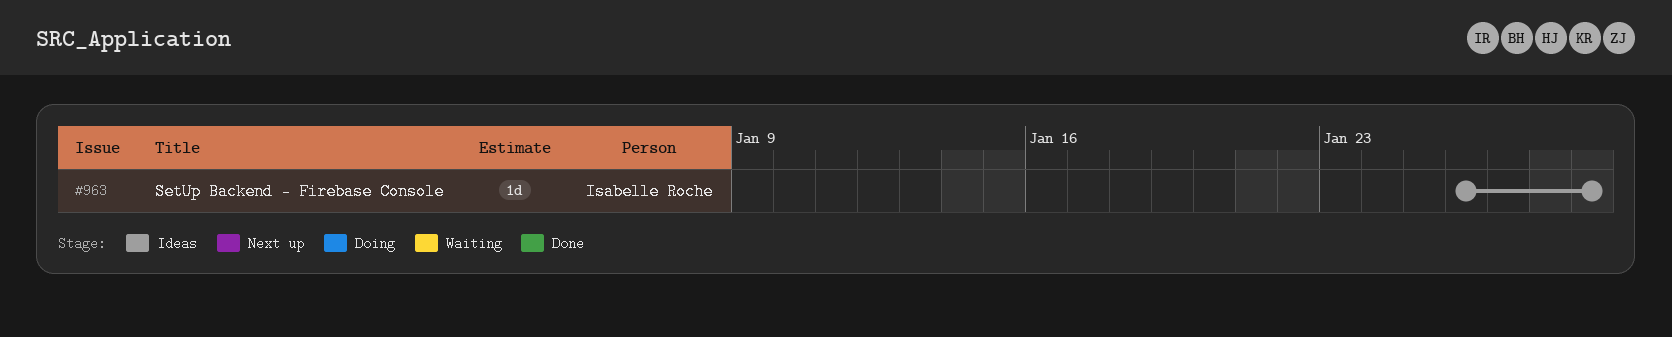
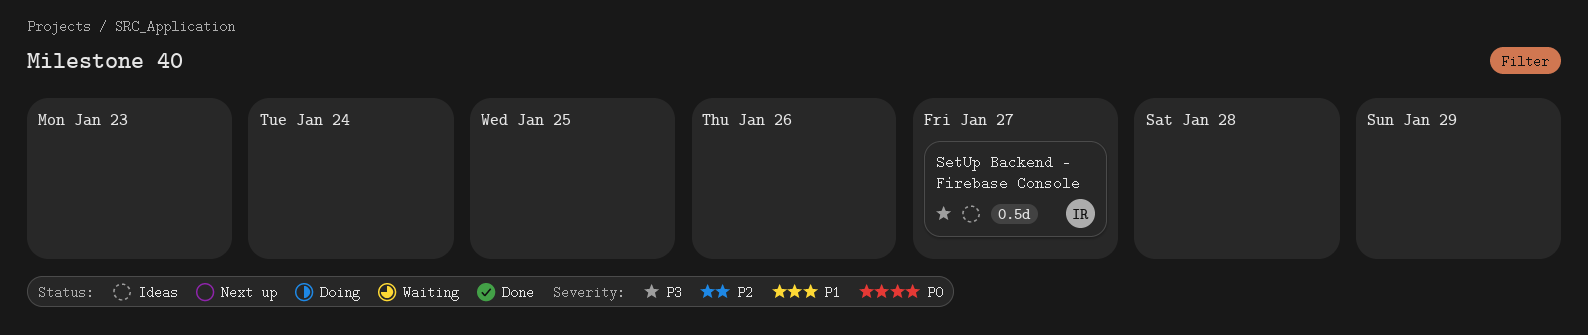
SetUp Backend - Firebase Console, estimate: 1d -> 0.5d
SetUp Backend - Firebase Console, due: Jan 29 -> Jan 27

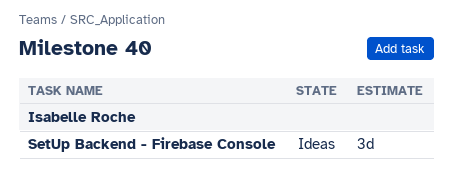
SetUp Backend - Firebase Console, estimate: 0.5d -> 3d

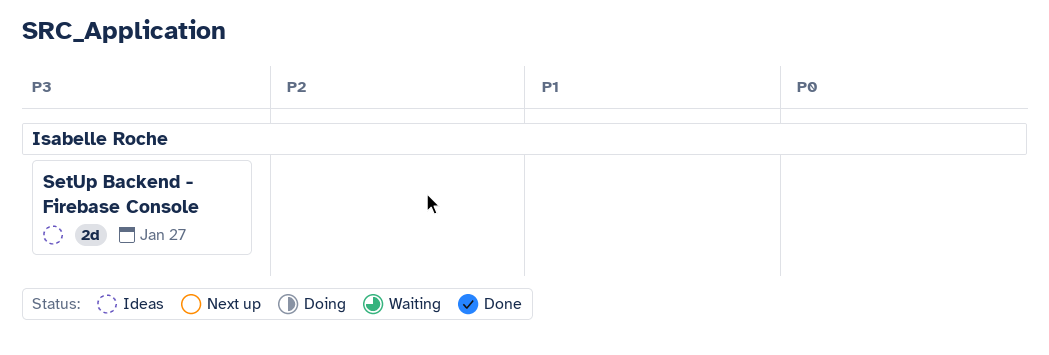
SetUp Backend - Firebase Console, estimate: 3d -> 2d

